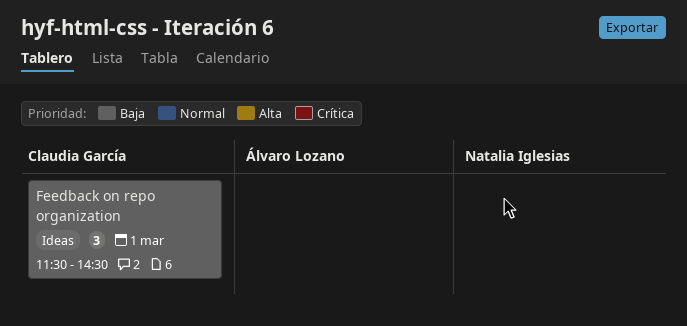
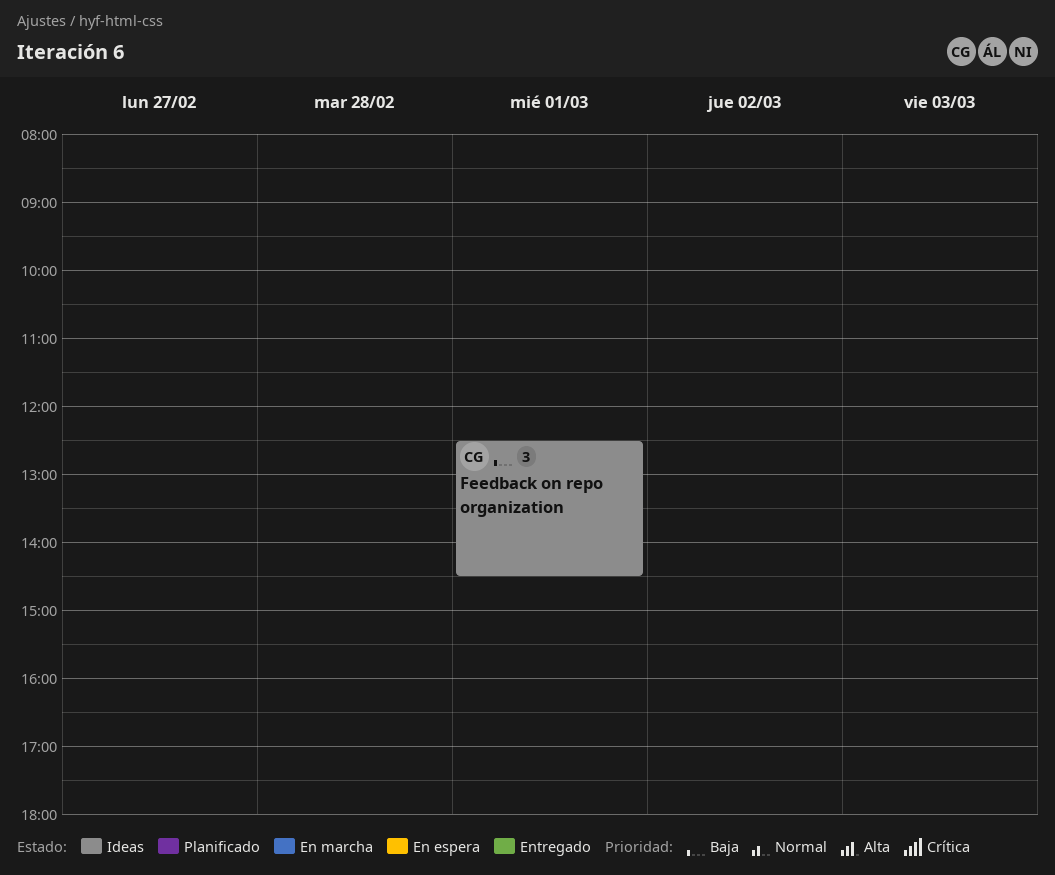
Feedback on repo organization, begins: 11:30 -> 12:30

